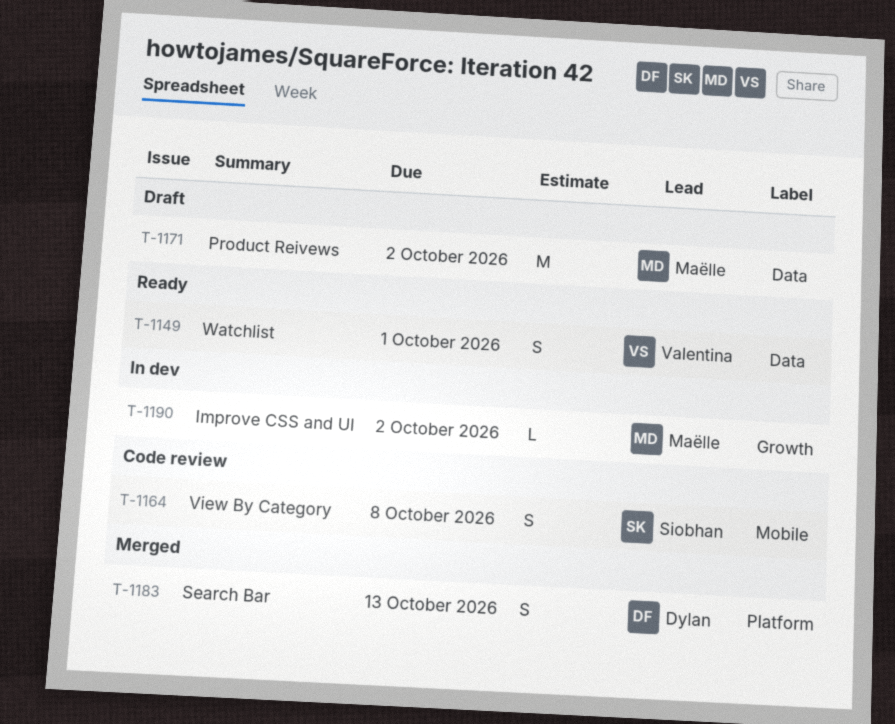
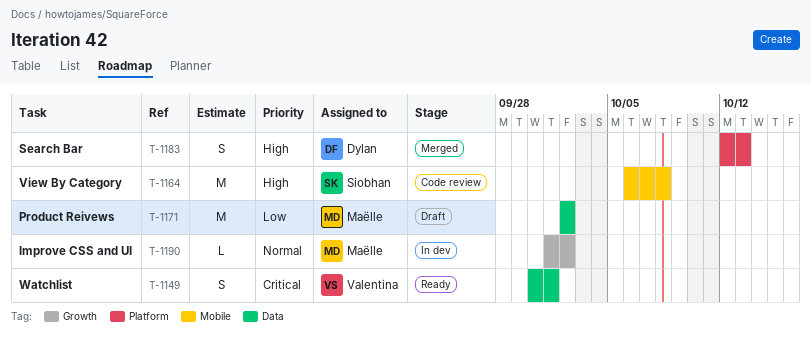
T-1164, estimate: S -> M

